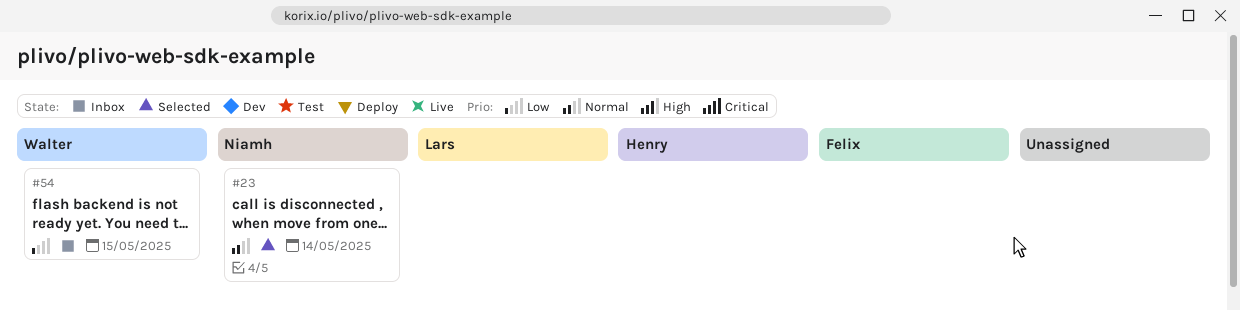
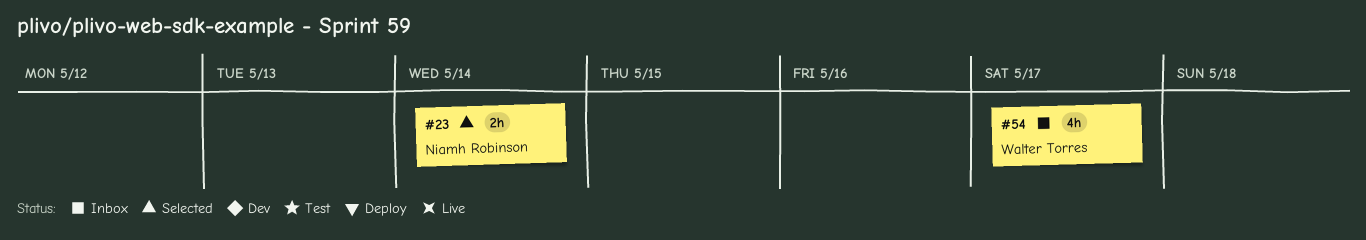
#54, due: May 15 -> May 17

